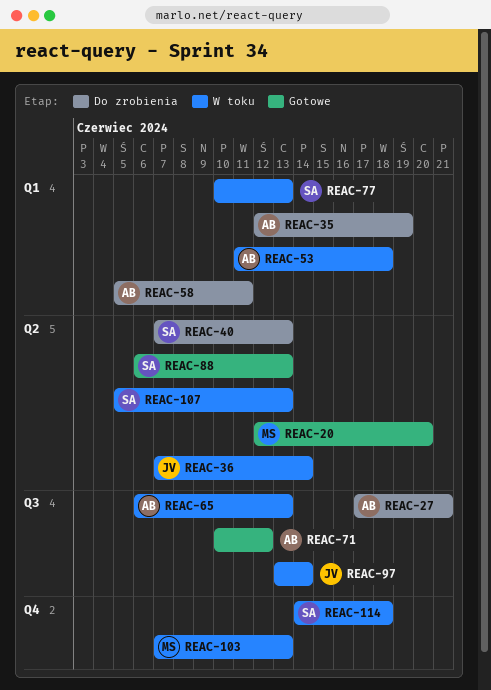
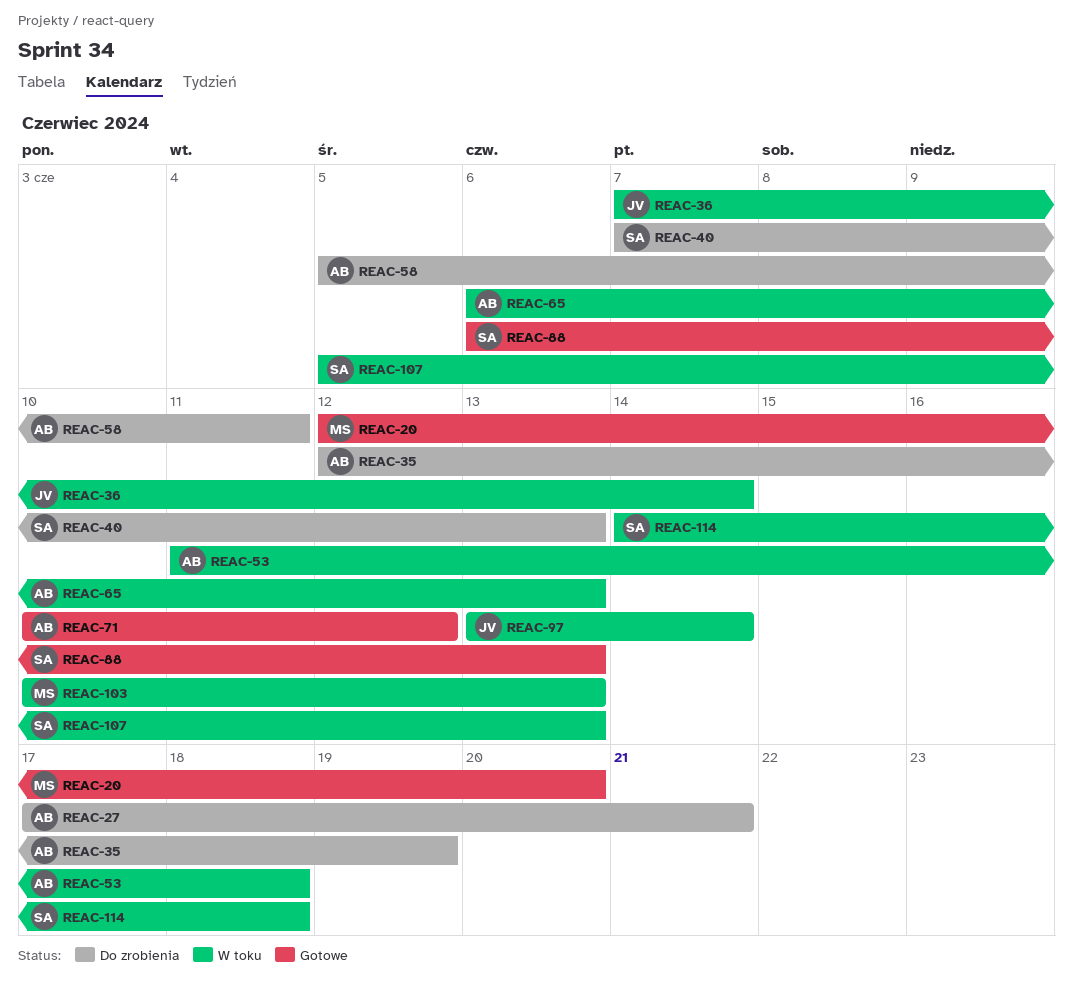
REAC-77: present -> none
REAC-103, start: Jun 7 -> Jun 10

